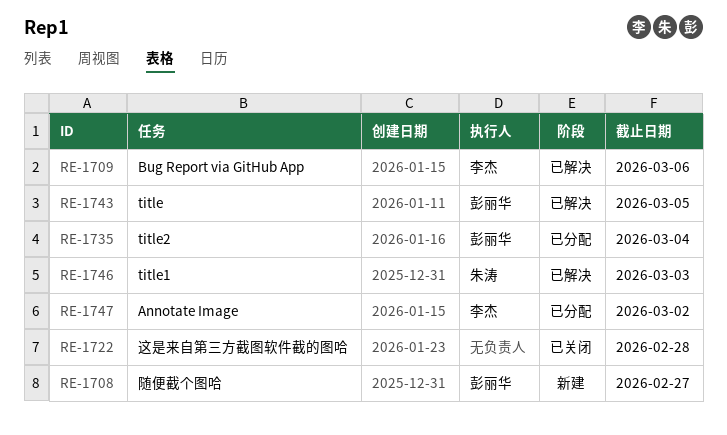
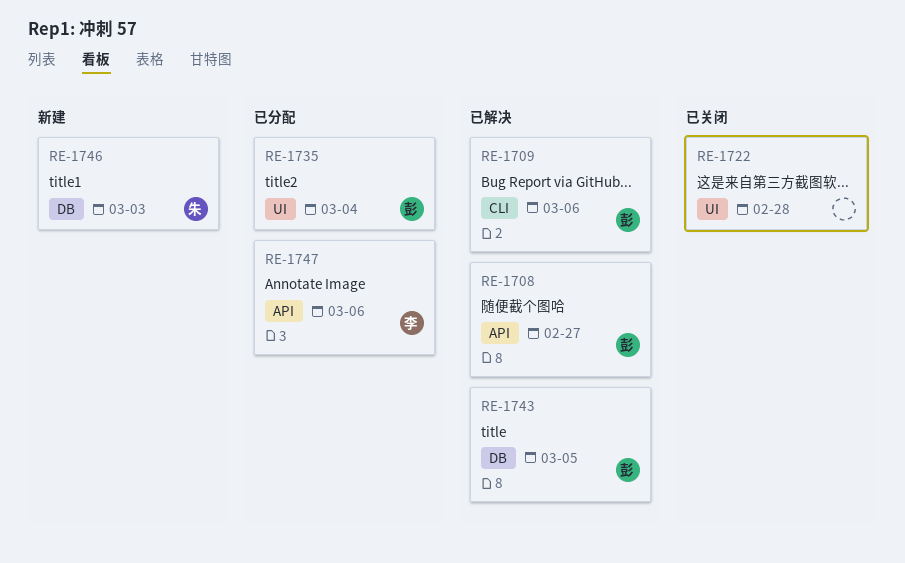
RE-1708, status: 新建 -> 已解决
RE-1709, owner: 李杰 -> 彭丽华
RE-1746, status: 已解决 -> 新建
RE-1747, due: Mar 2 -> Mar 6

